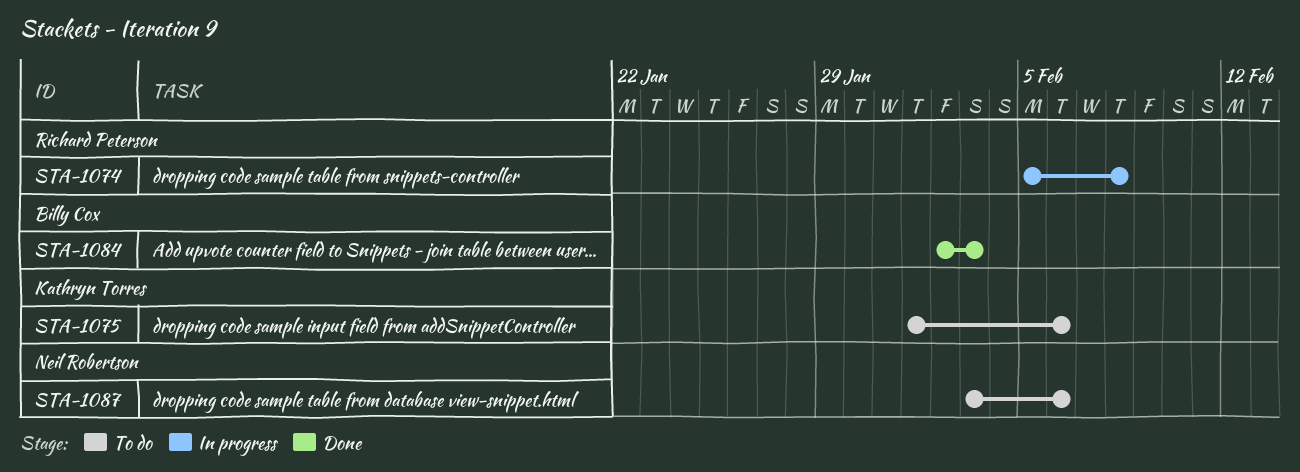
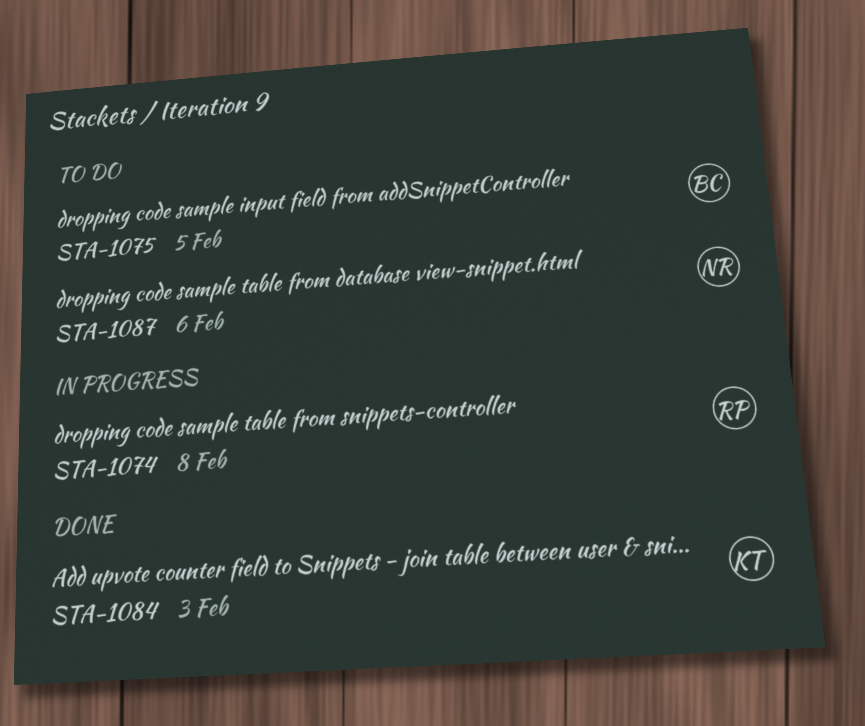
STA-1075, owner: Kathryn Torres -> Billy Cox
STA-1075, due: Feb 6 -> Feb 5
STA-1084, owner: Billy Cox -> Kathryn Torres

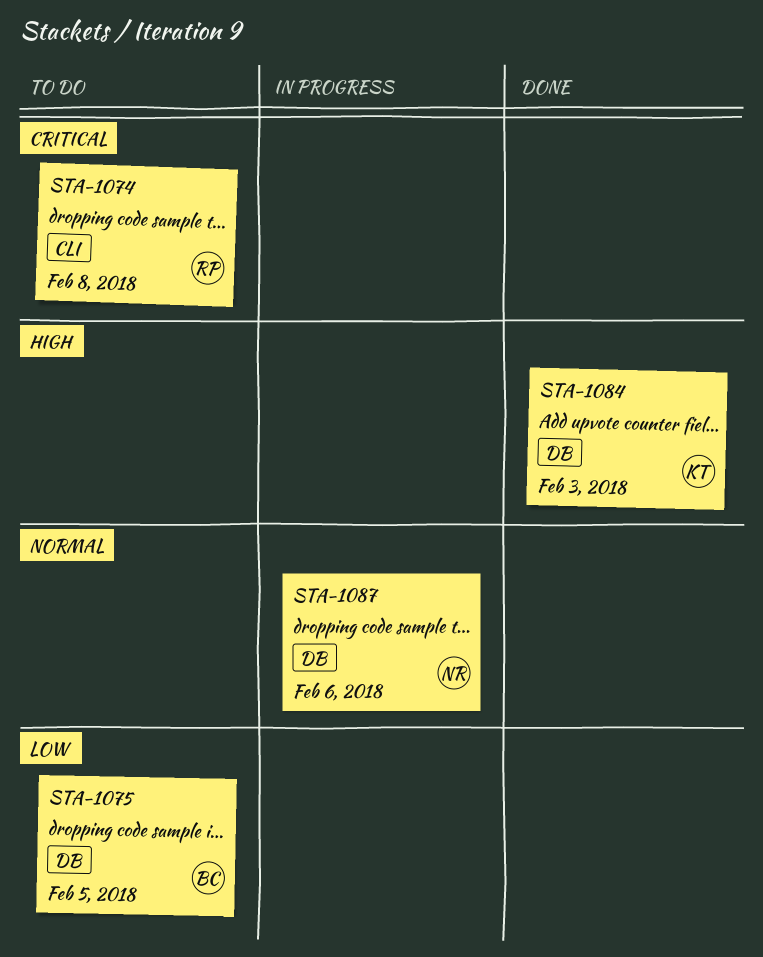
STA-1074, status: In progress -> To do
STA-1087, status: To do -> In progress

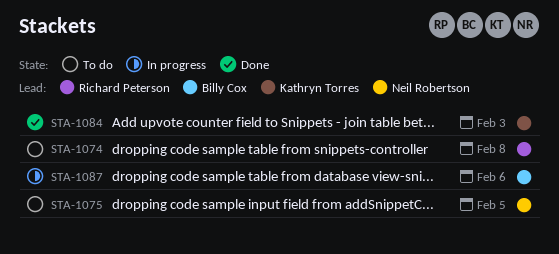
STA-1075, owner: Billy Cox -> Neil Robertson
STA-1087, owner: Neil Robertson -> Billy Cox

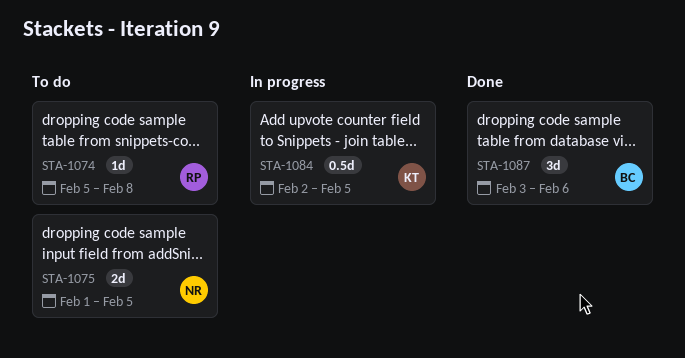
STA-1084, status: Done -> In progress
STA-1084, due: Feb 3 -> Feb 5
STA-1087, status: In progress -> Done

